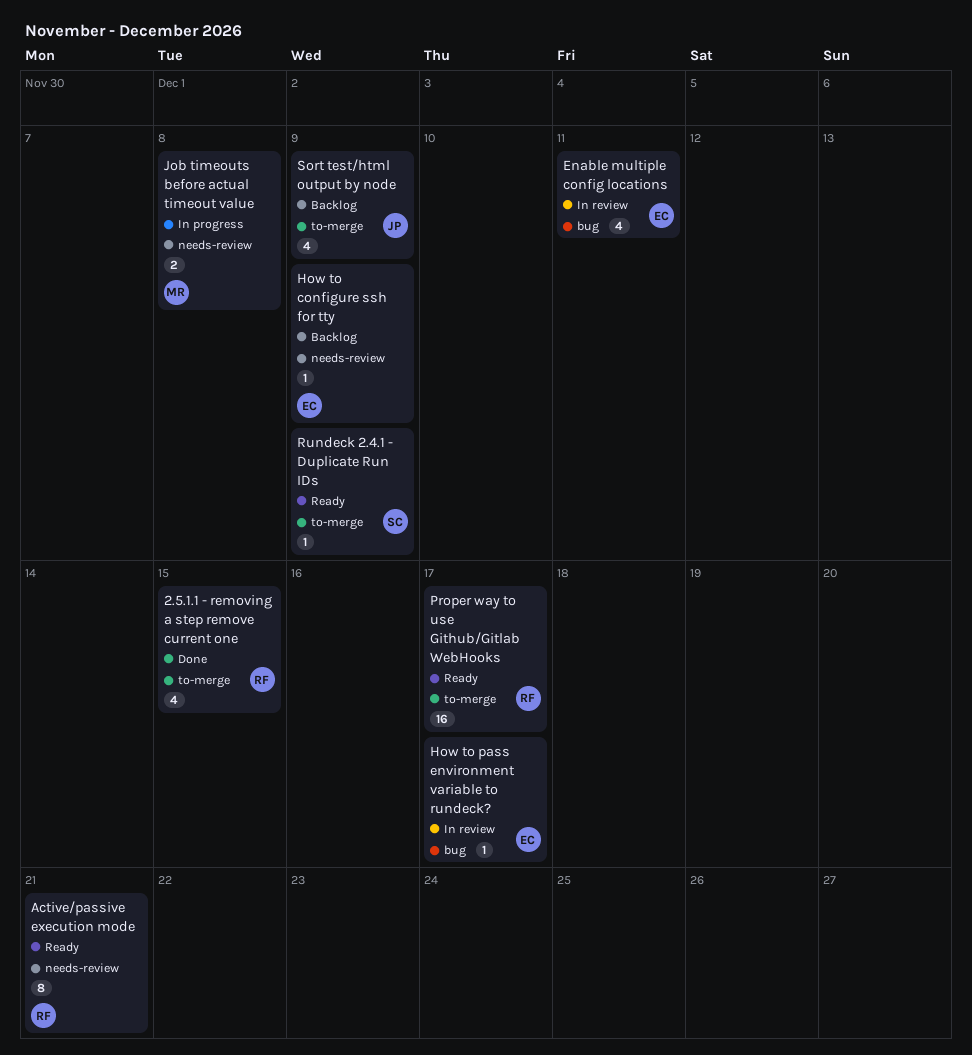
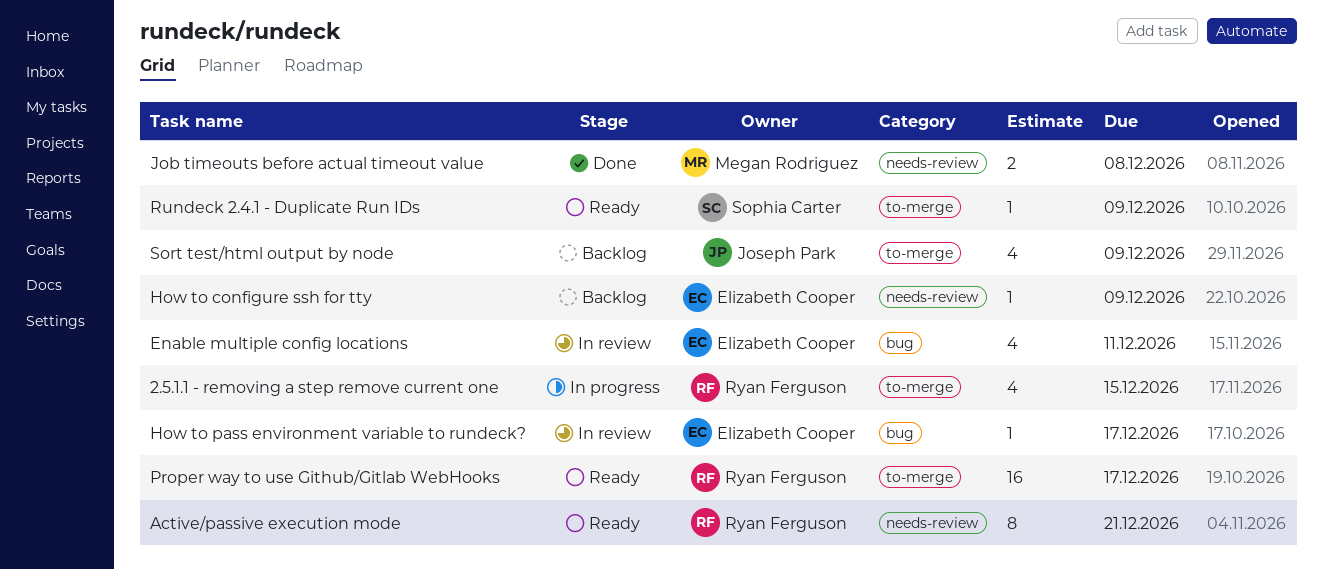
2.5.1.1 - removing a step remove current one, status: Done -> In progress
Job timeouts before actual timeout value, status: In progress -> Done

